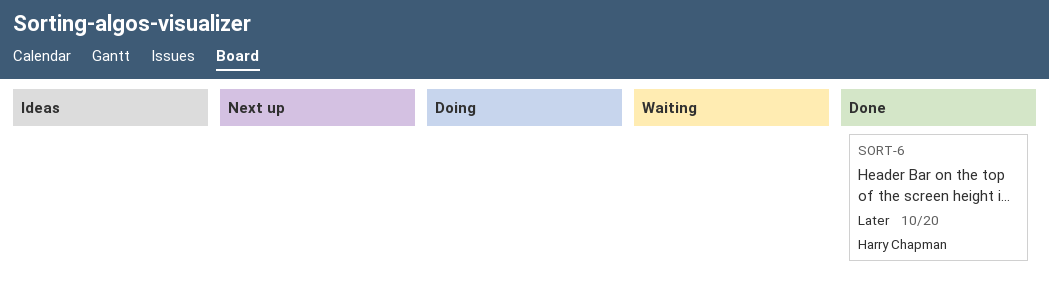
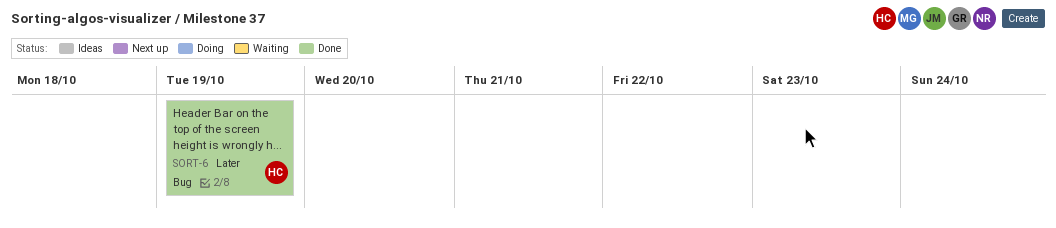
SORT-6, due: Oct 20 -> Oct 19

